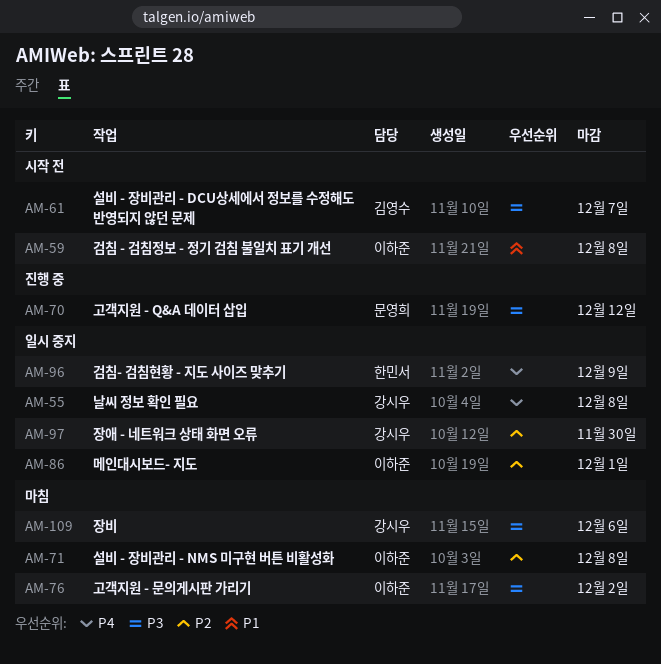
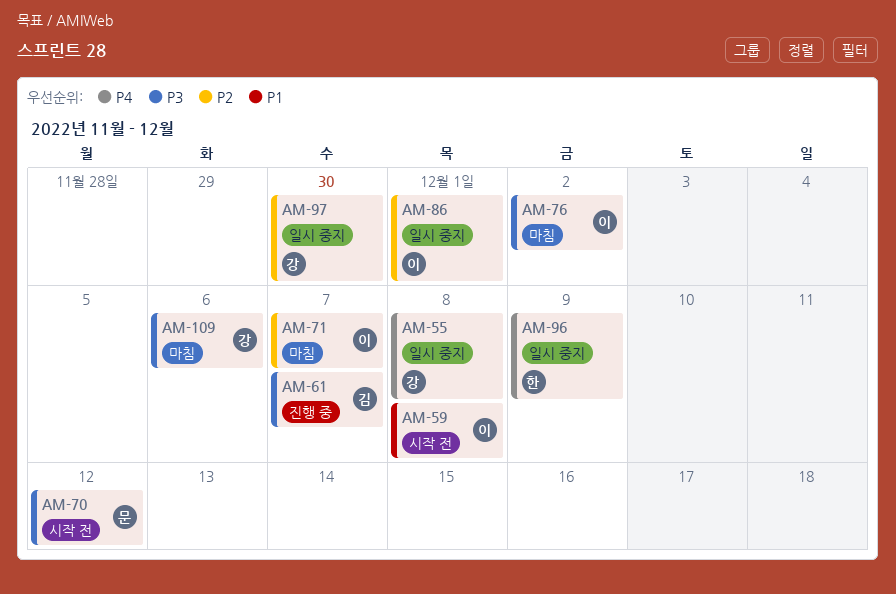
AM-61, status: 시작 전 -> 진행 중
AM-70, status: 진행 중 -> 시작 전
AM-71, due: Dec 8 -> Dec 7

